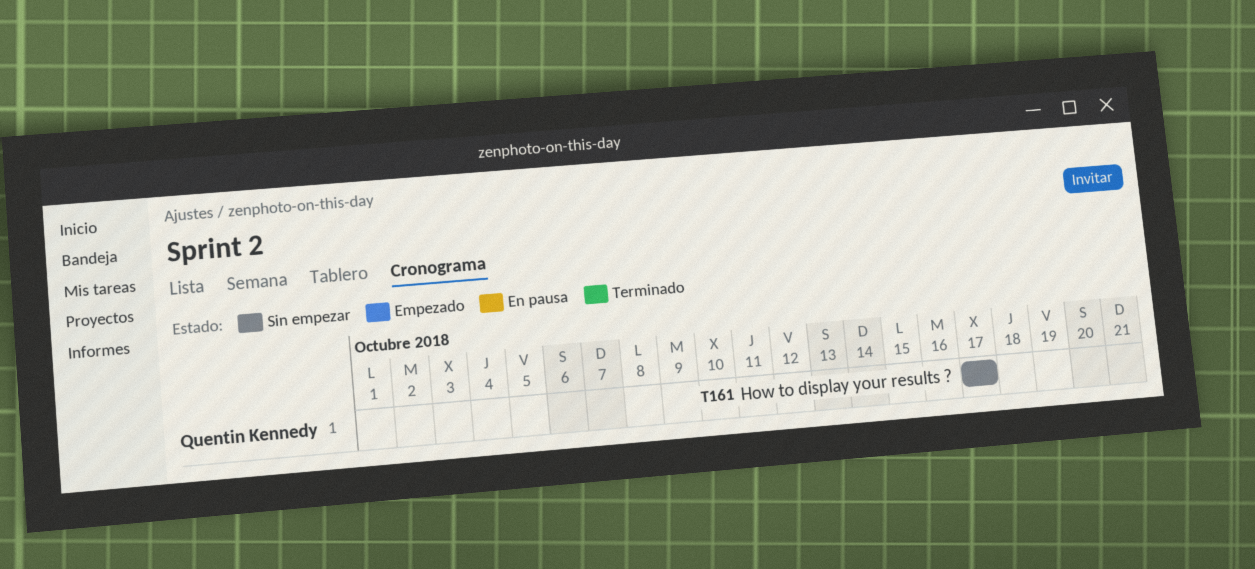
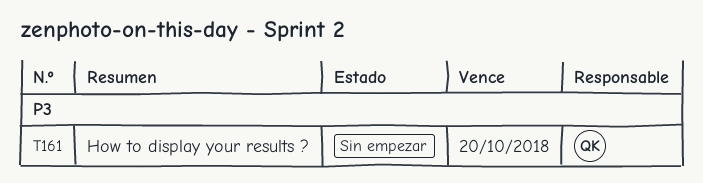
T161, due: Oct 17 -> Oct 20

